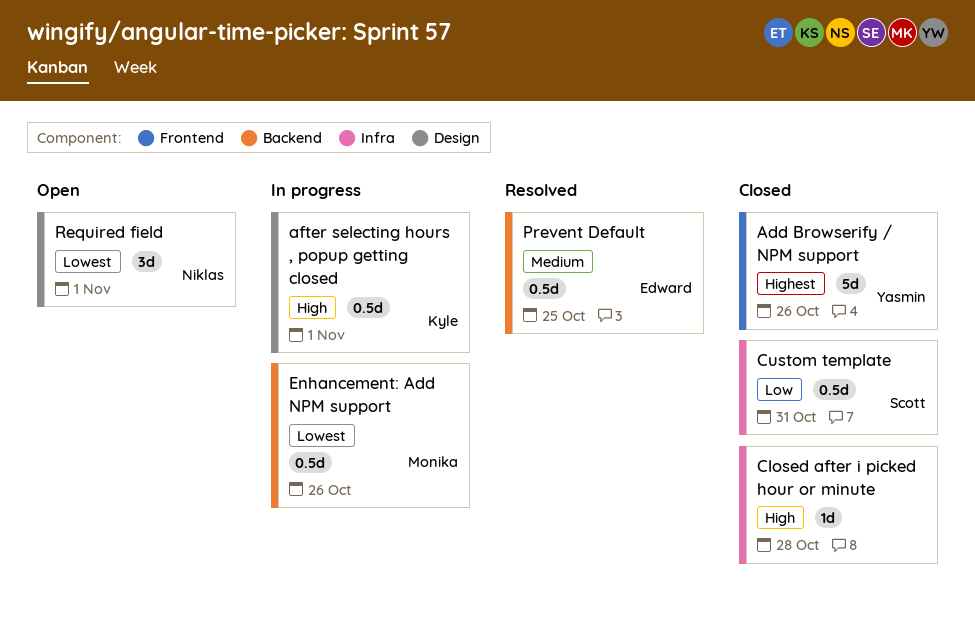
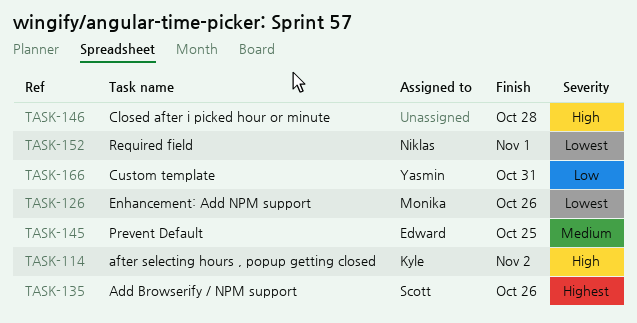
Add Browserify / NPM support, owner: Yasmin -> Scott
after selecting hours , popup getting closed, due: Nov 1 -> Nov 2
Custom template, owner: Scott -> Yasmin

